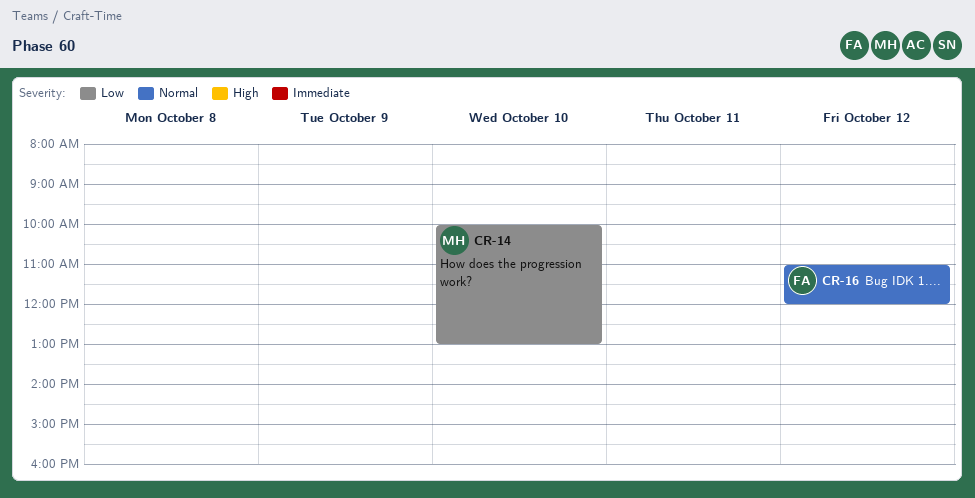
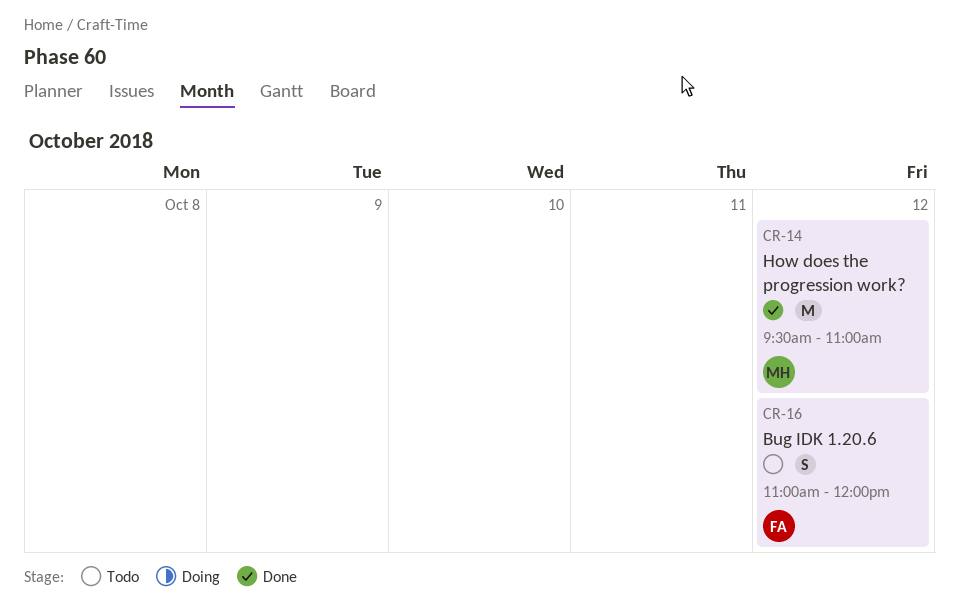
CR-14, day: Oct 10 -> Oct 12
CR-14, begins: 10:00 -> 09:30
CR-14, ends: 13:00 -> 11:00

